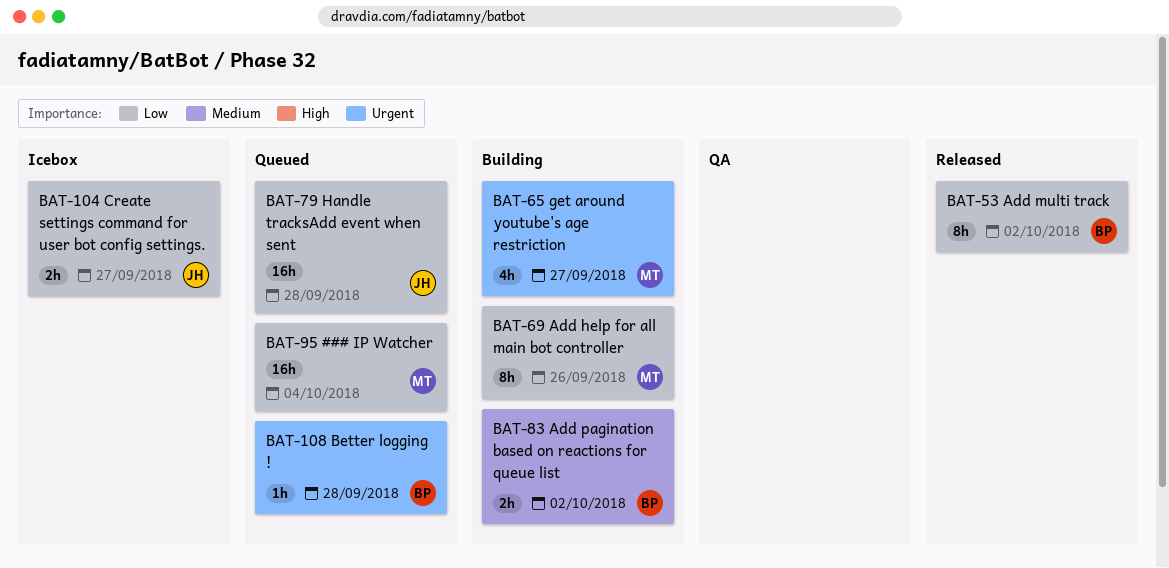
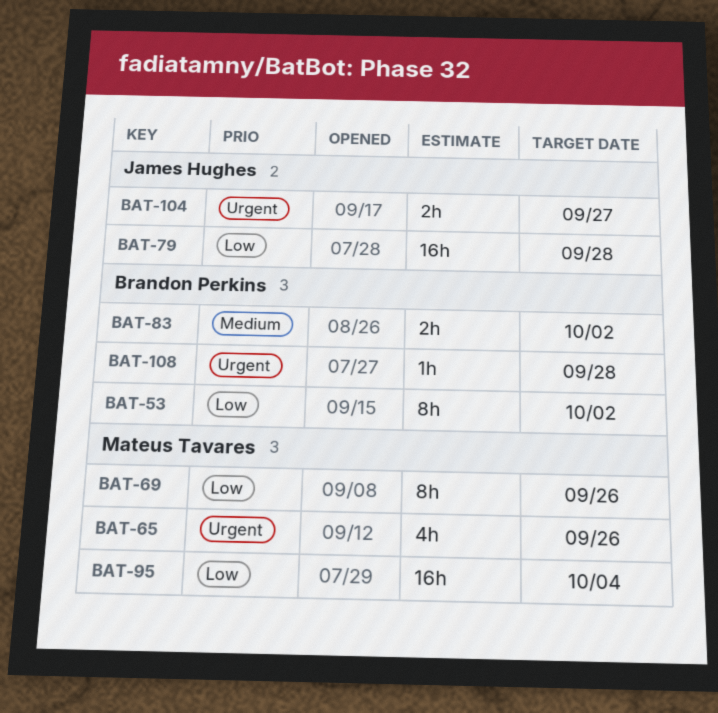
BAT-65, due: Sep 27 -> Sep 26
BAT-104, priority: Low -> Urgent

